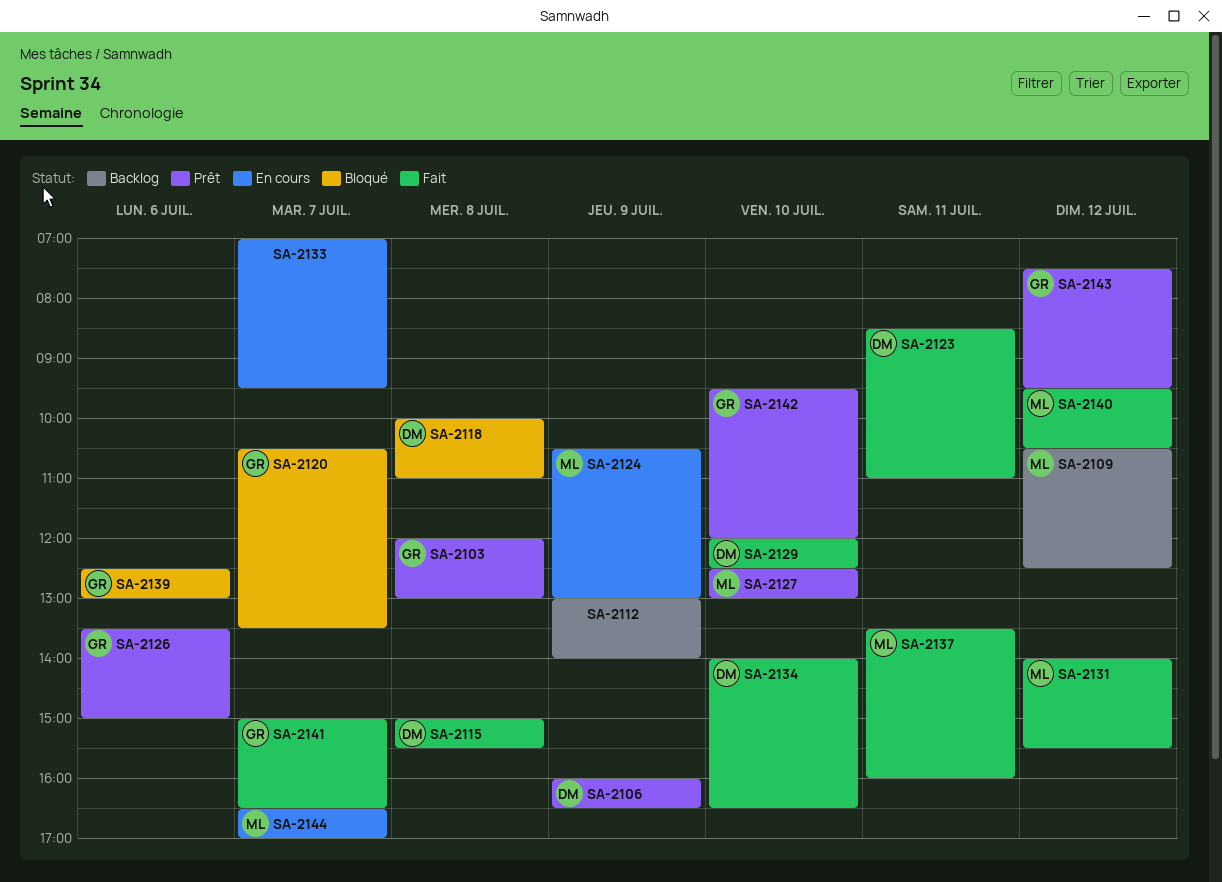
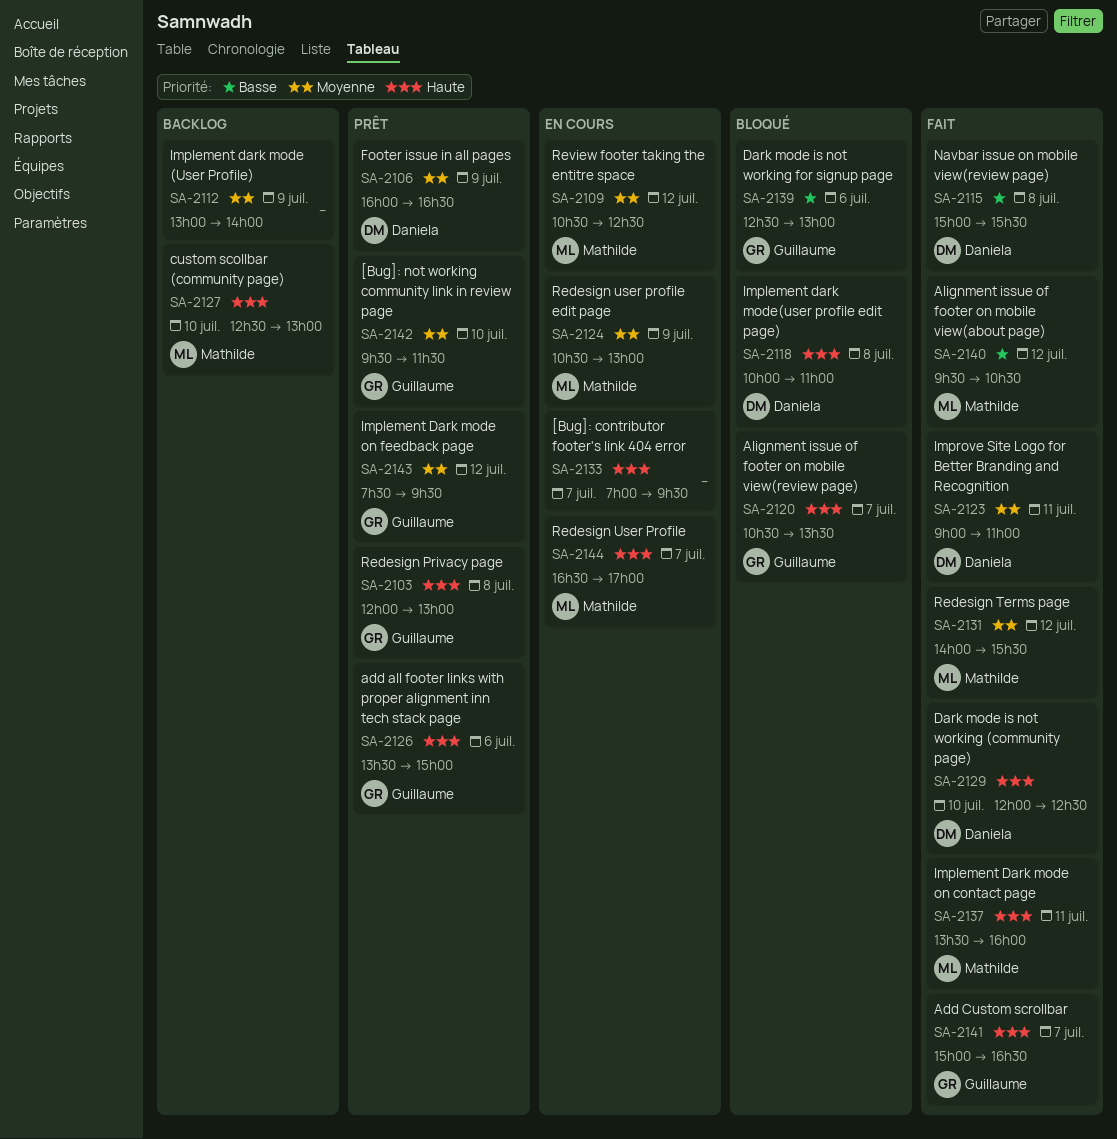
SA-2109, status: Backlog -> En cours
SA-2123, begins: 08:30 -> 09:00
SA-2127, status: Prêt -> Backlog
SA-2134: present -> none
SA-2142, ends: 12:00 -> 11:30

